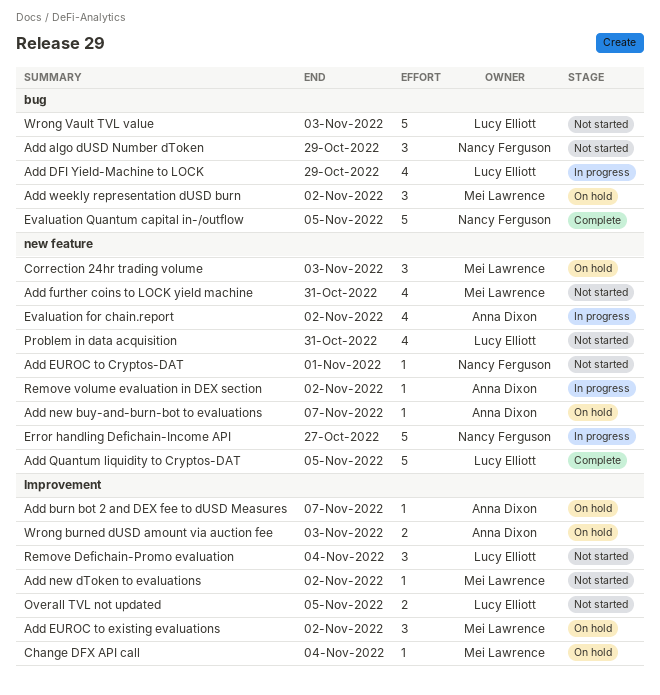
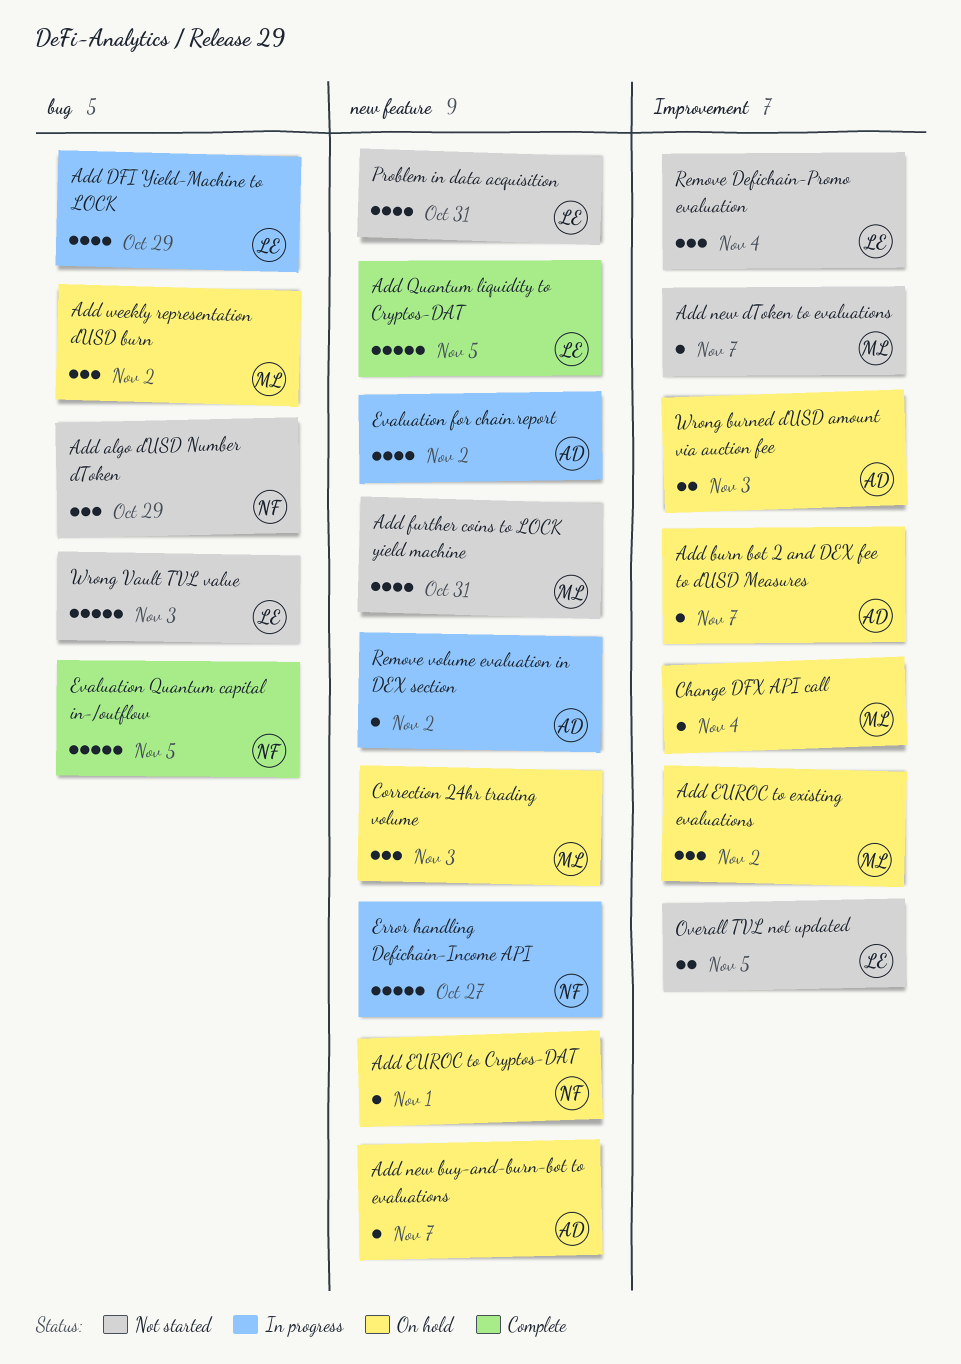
Add EUROC to Cryptos-DAT, status: Not started -> On hold
Add new dToken to evaluations, due: Nov 2 -> Nov 7

